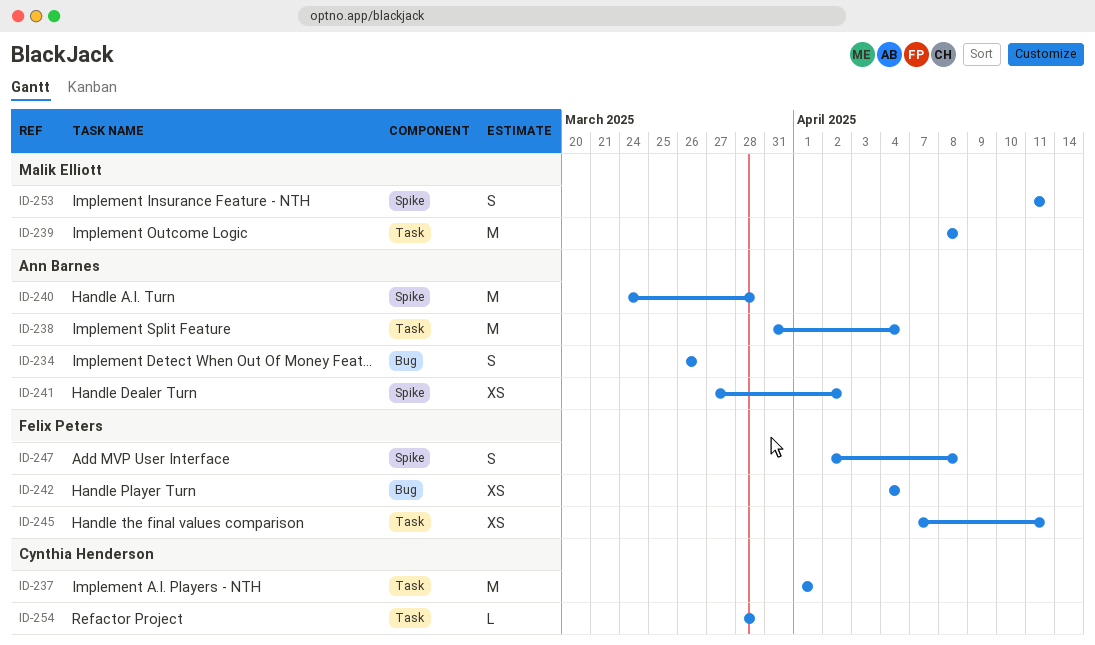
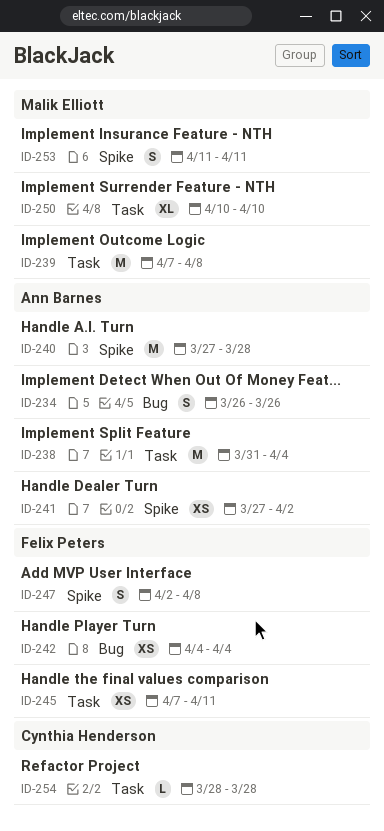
ID-237: present -> none
ID-239, start: Apr 8 -> Apr 7
ID-240, start: Mar 24 -> Mar 27
ID-250: none -> present

